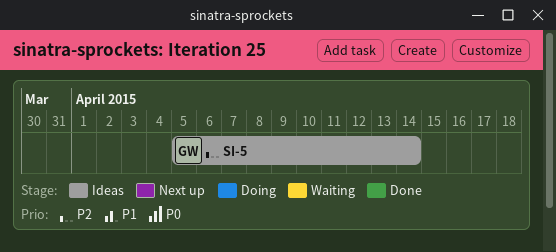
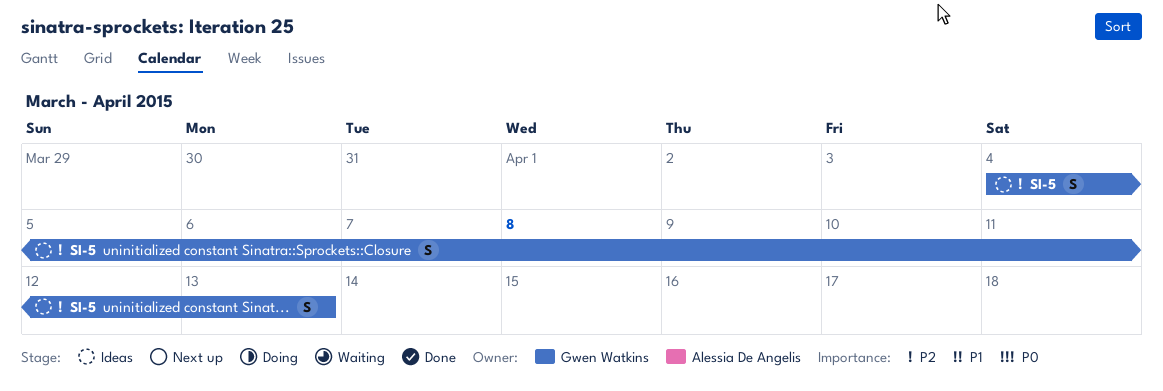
SI-5, start: Apr 5 -> Apr 4
SI-5, due: Apr 14 -> Apr 13

